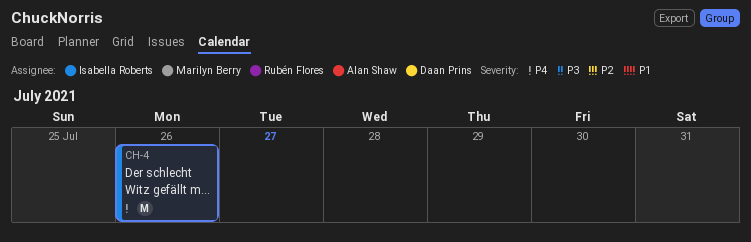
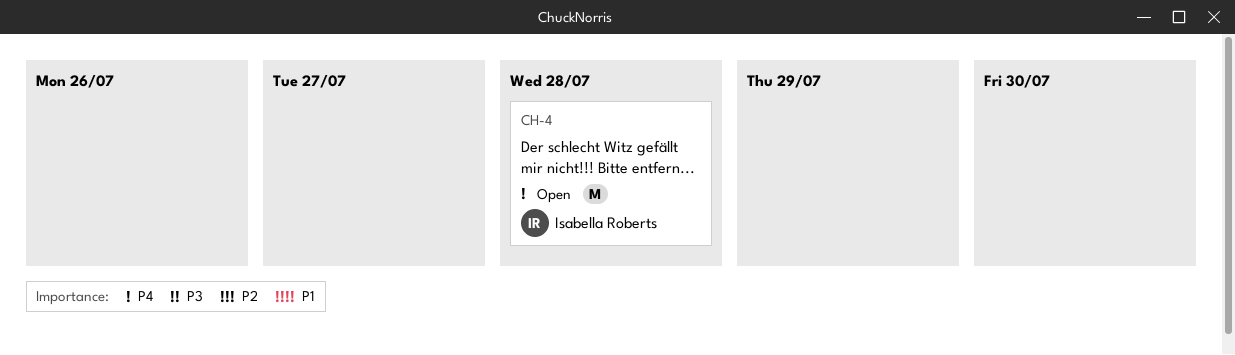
CH-4, due: Jul 26 -> Jul 28

